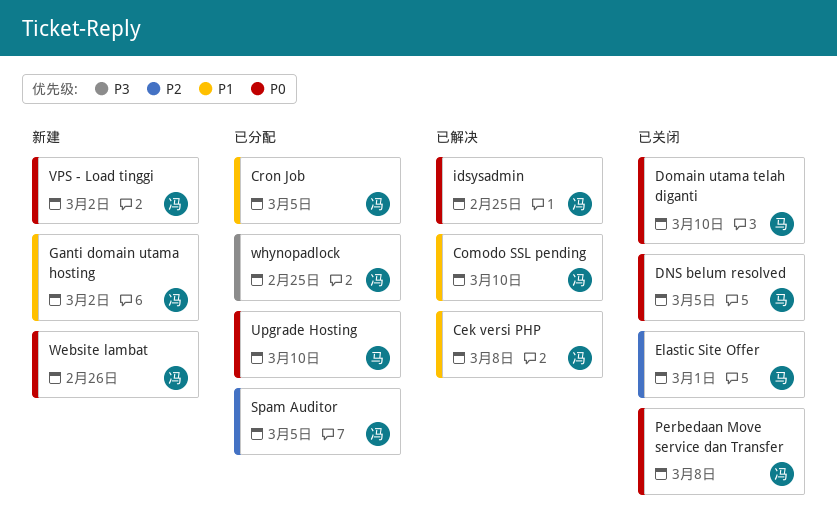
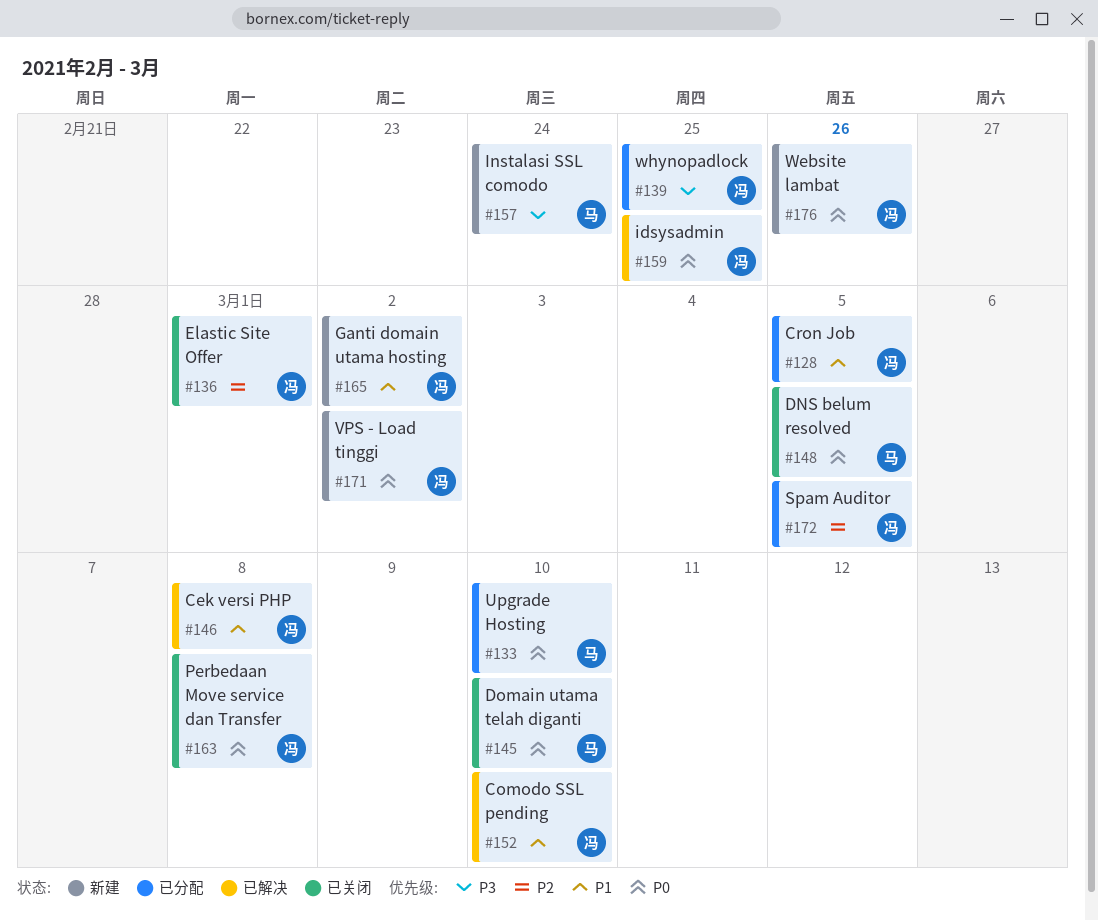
Elastic Site Offer, owner: 马 -> 冯
Instalasi SSL comodo: none -> present

